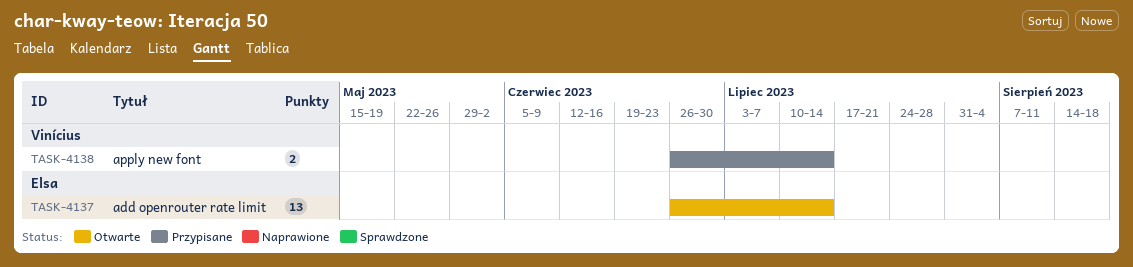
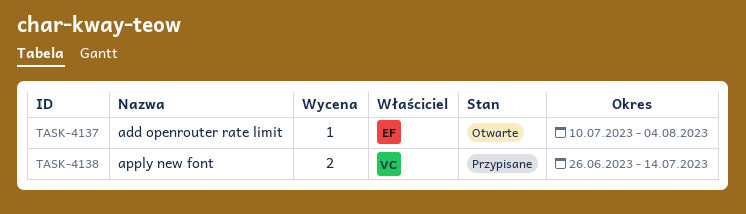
TASK-4137, estimate: 13 -> 1
TASK-4137, start: Jun 26 -> Jul 10
TASK-4137, due: Jul 14 -> Aug 4

